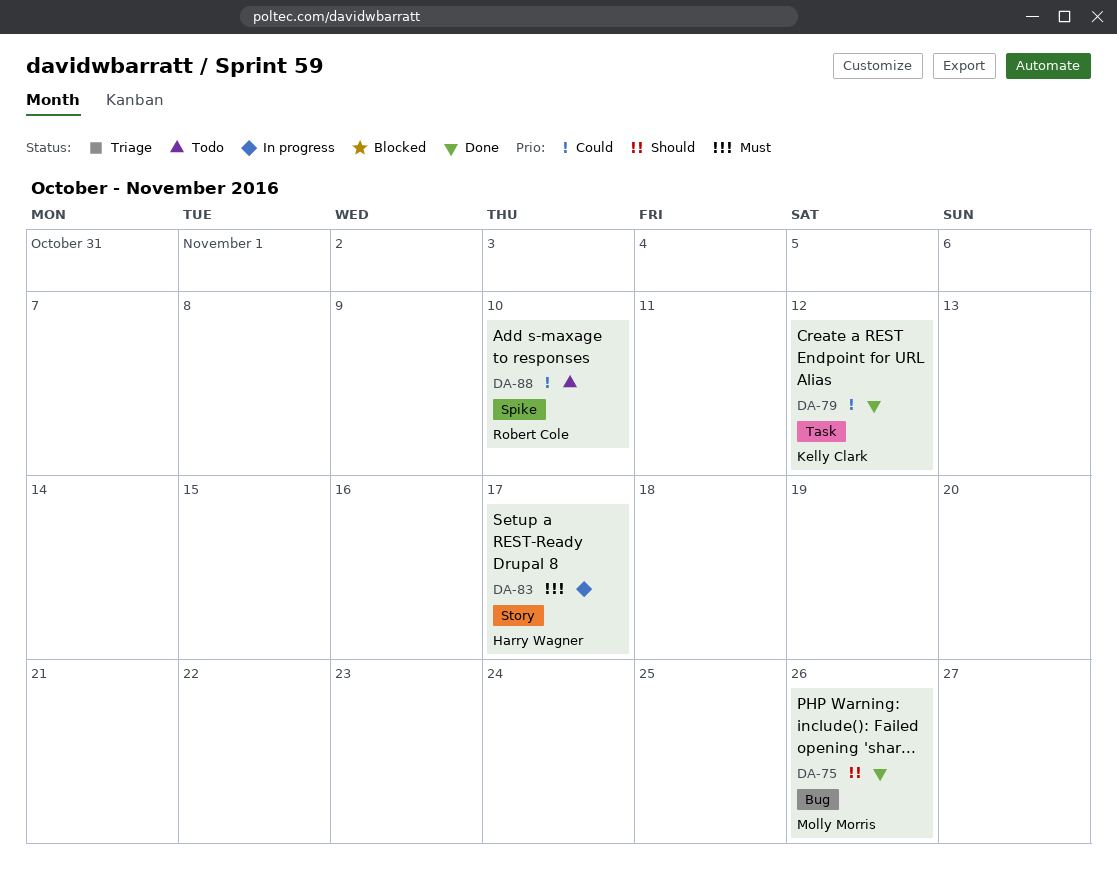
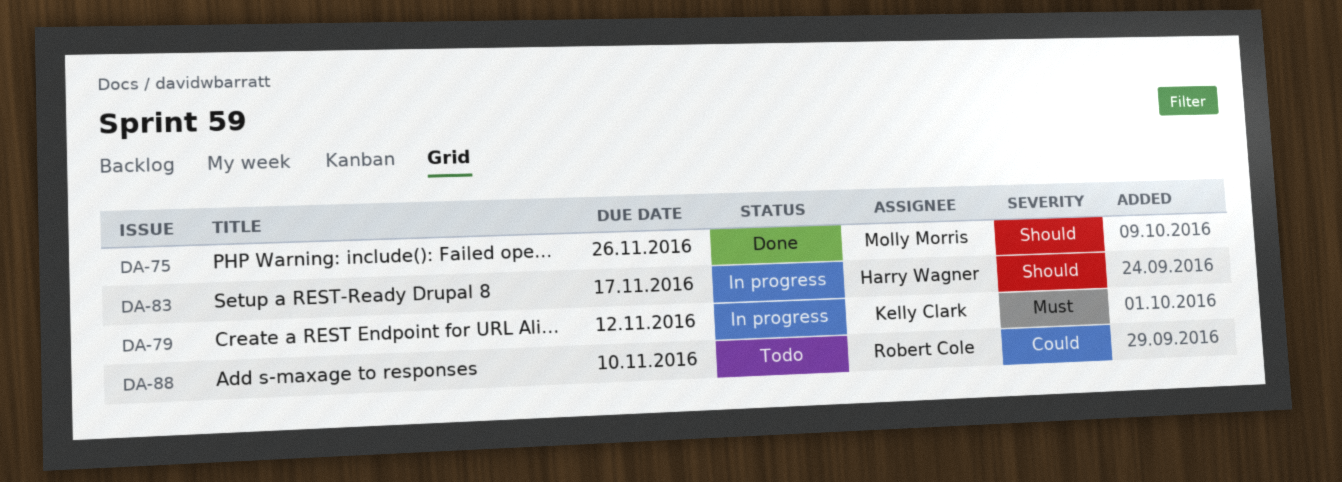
DA-79, status: Done -> In progress
DA-79, priority: Could -> Must
DA-83, priority: Must -> Should

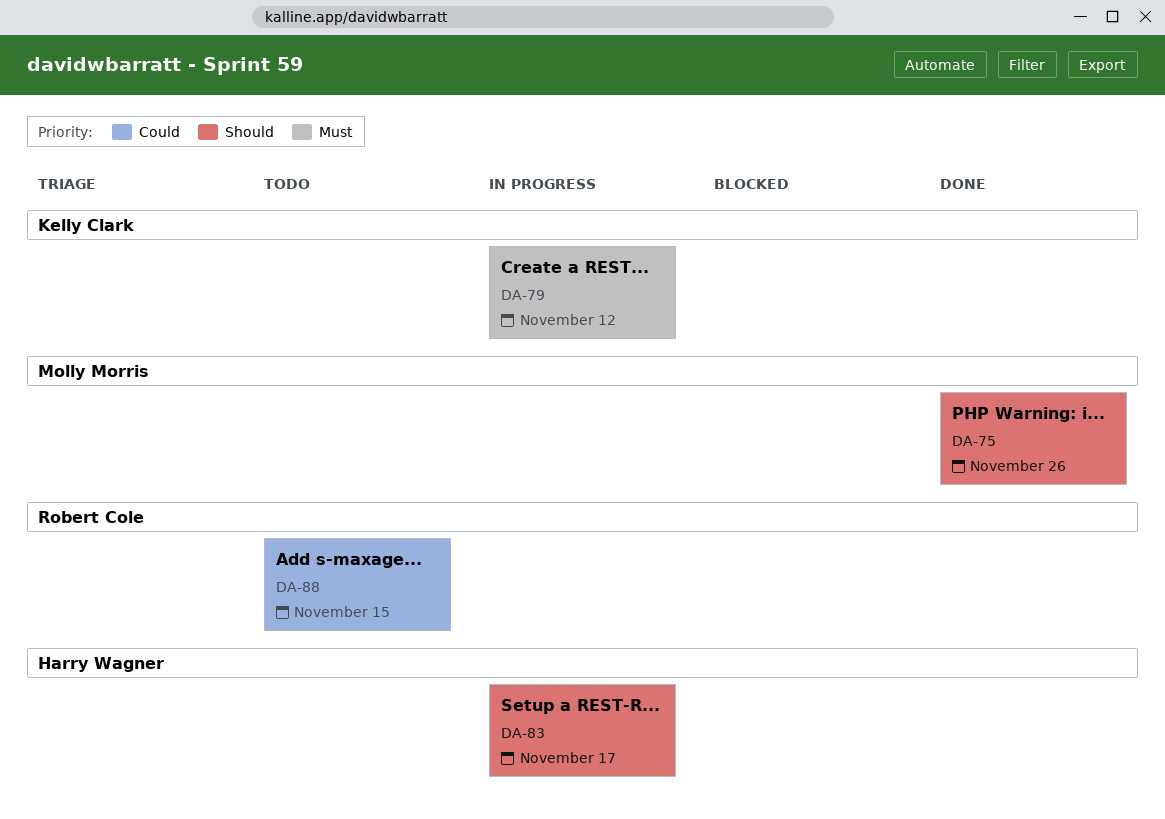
DA-88, due: Nov 10 -> Nov 15

